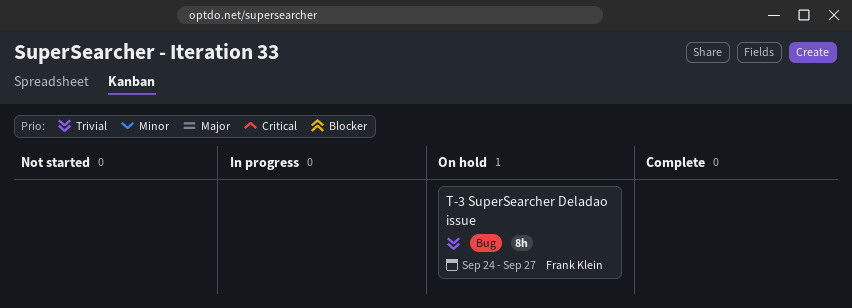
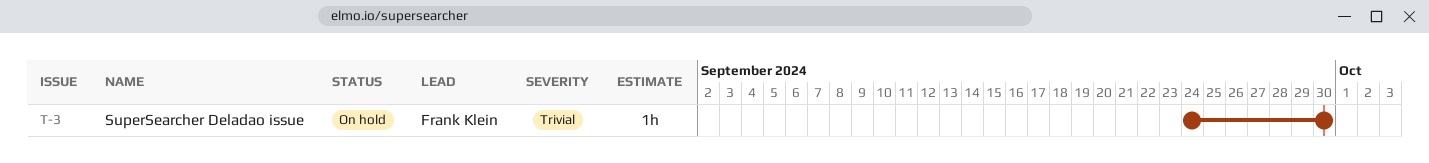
T-3, estimate: 8h -> 1h
T-3, due: Sep 27 -> Sep 30

